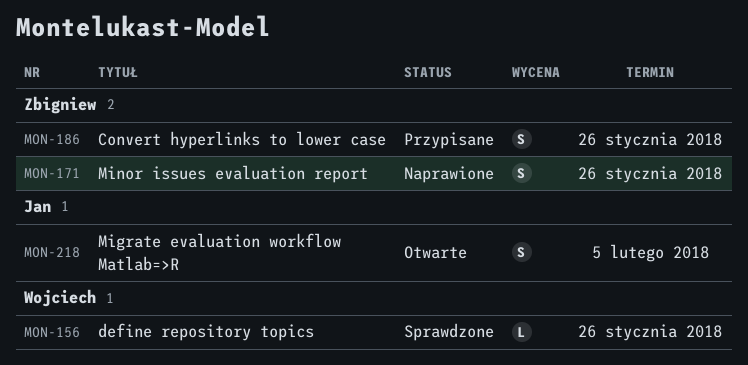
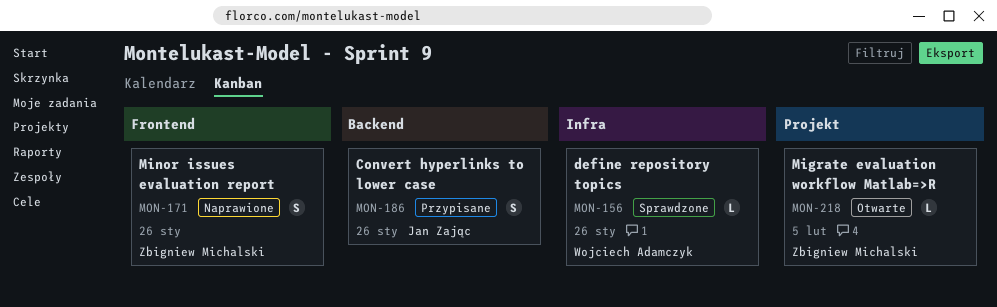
MON-186, owner: Zbigniew Michalski -> Jan Zając
MON-218, owner: Jan Zając -> Zbigniew Michalski
MON-218, estimate: S -> L

